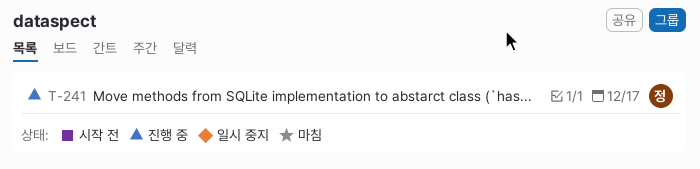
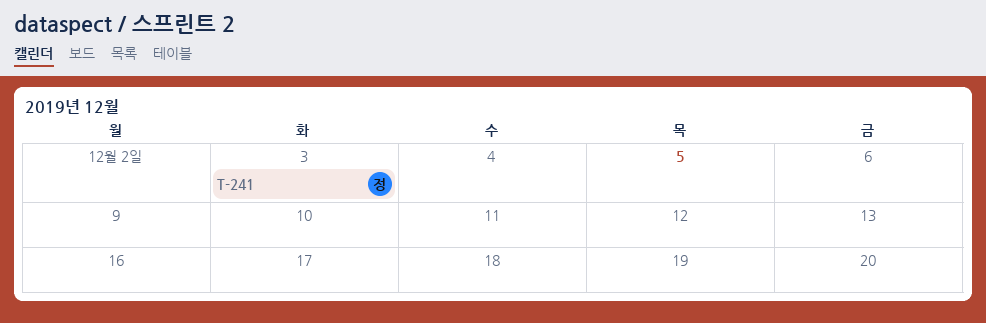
T-241, due: Dec 17 -> Dec 3

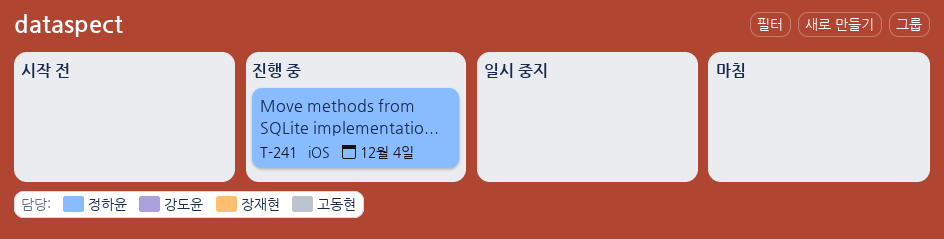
T-241, due: Dec 3 -> Dec 4

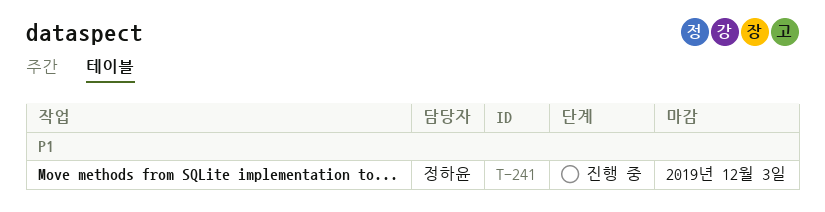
T-241, due: Dec 4 -> Dec 3

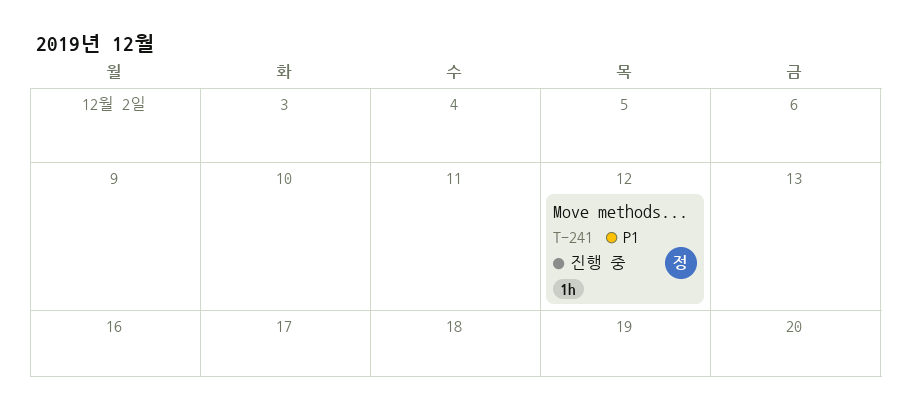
T-241, due: Dec 3 -> Dec 12

